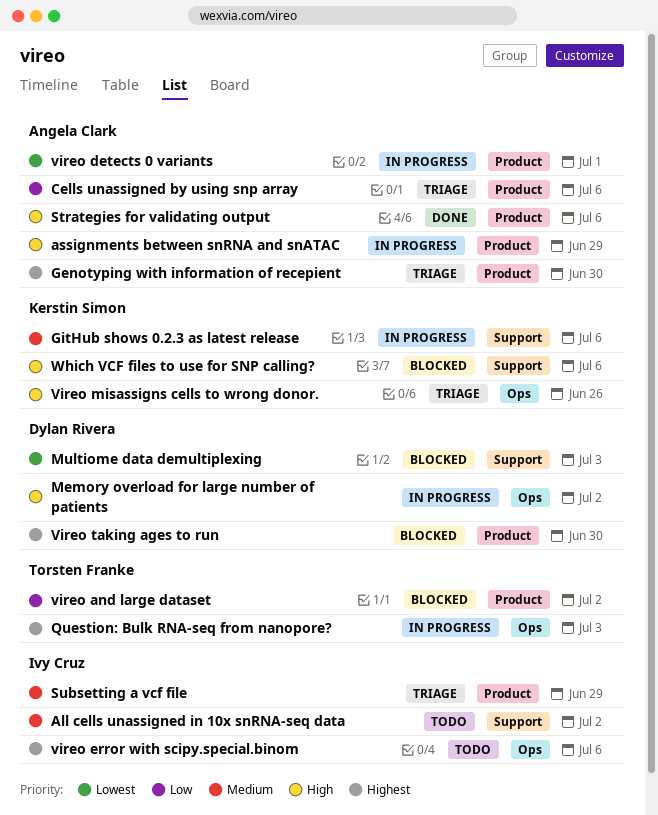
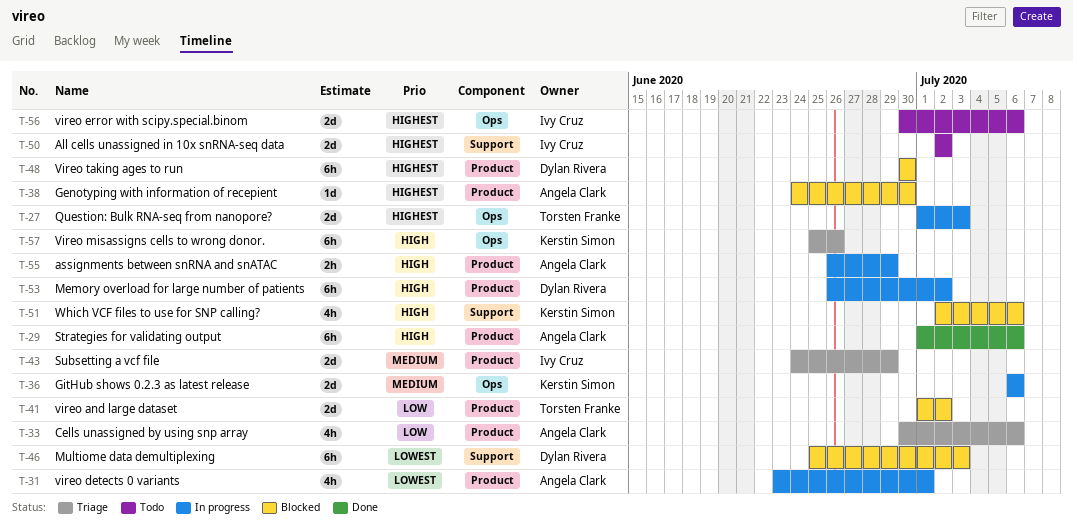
All cells unassigned in 10x snRNA-seq data, priority: Medium -> Highest
Genotyping with information of recepient, status: Triage -> Blocked
GitHub shows 0.2.3 as latest release, label: Support -> Ops
Memory overload for large number of patients, label: Ops -> Product

